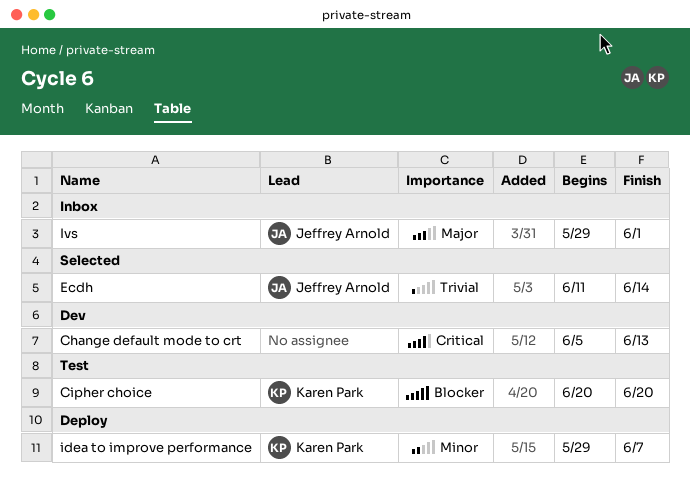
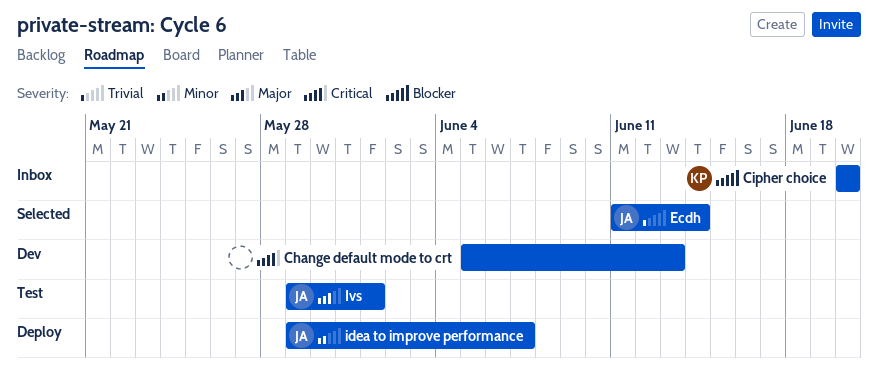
Cipher choice, status: Test -> Inbox
idea to improve performance, owner: Karen Park -> Jeffrey Arnold
Ivs, status: Inbox -> Test

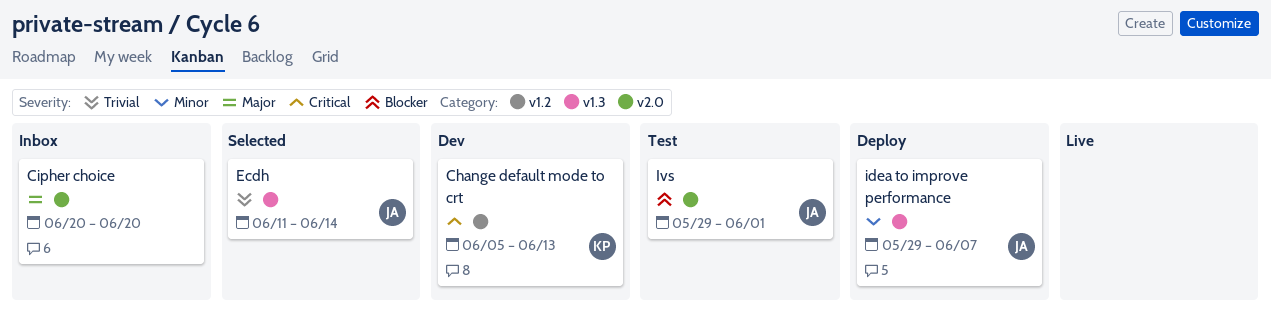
Change default mode to crt, owner: none -> KP
Cipher choice, owner: KP -> none
Cipher choice, priority: Blocker -> Major
Ivs, priority: Major -> Blocker

